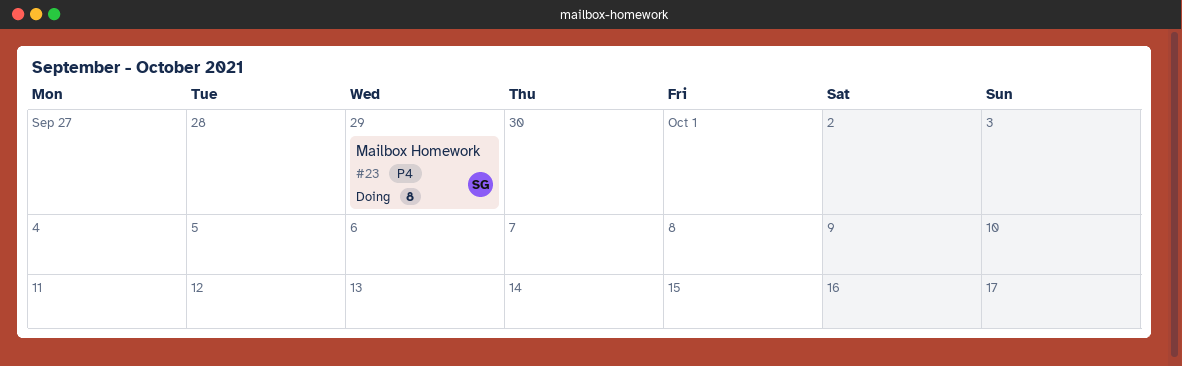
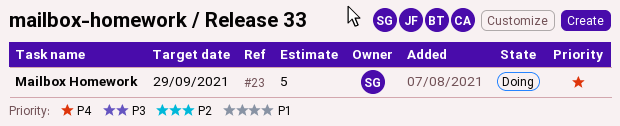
#23, estimate: 8 -> 5

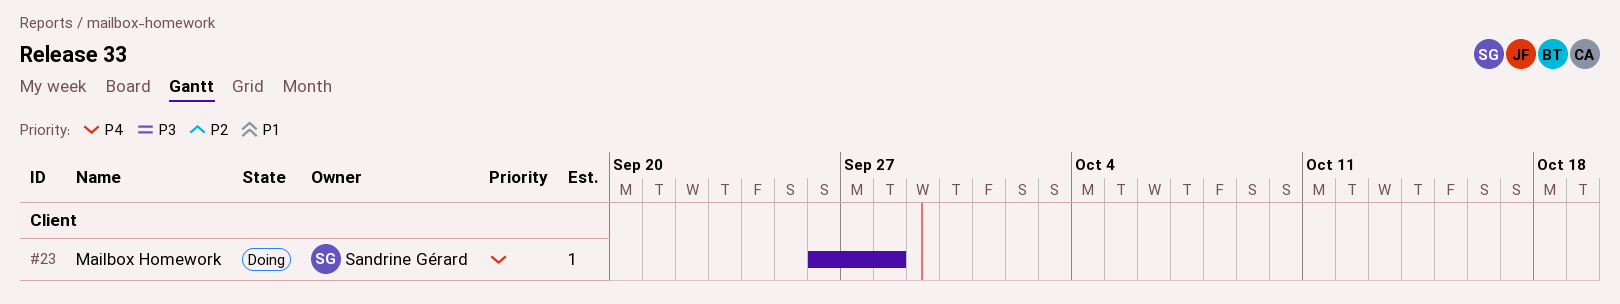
#23, estimate: 5 -> 1
#23, due: Sep 29 -> Sep 28

